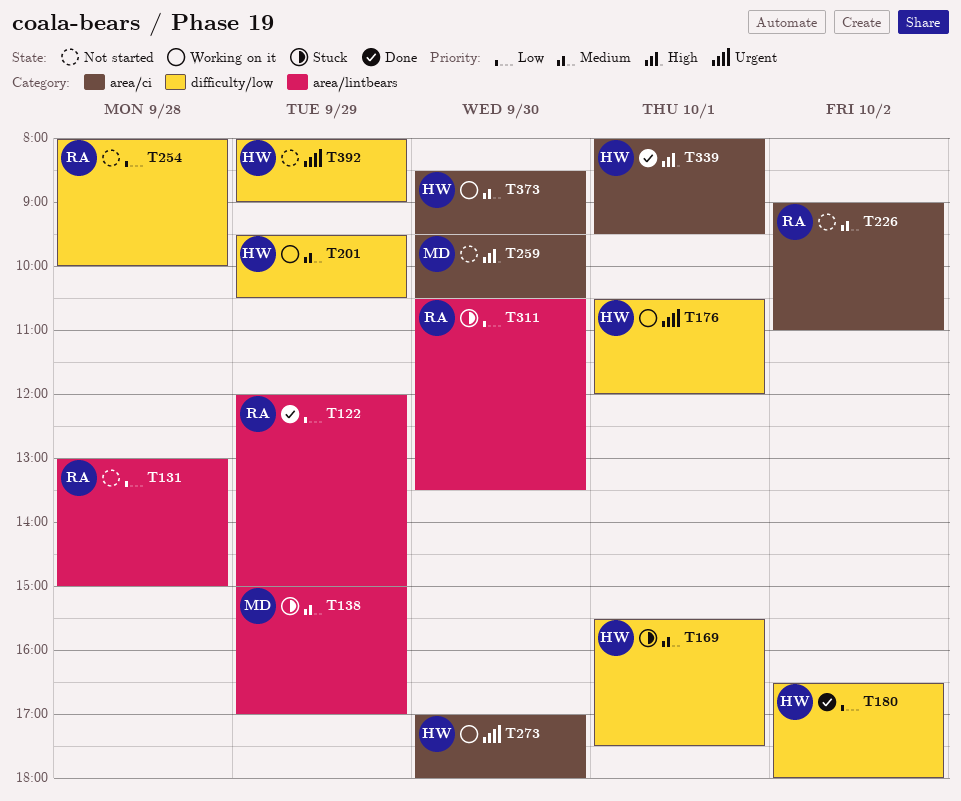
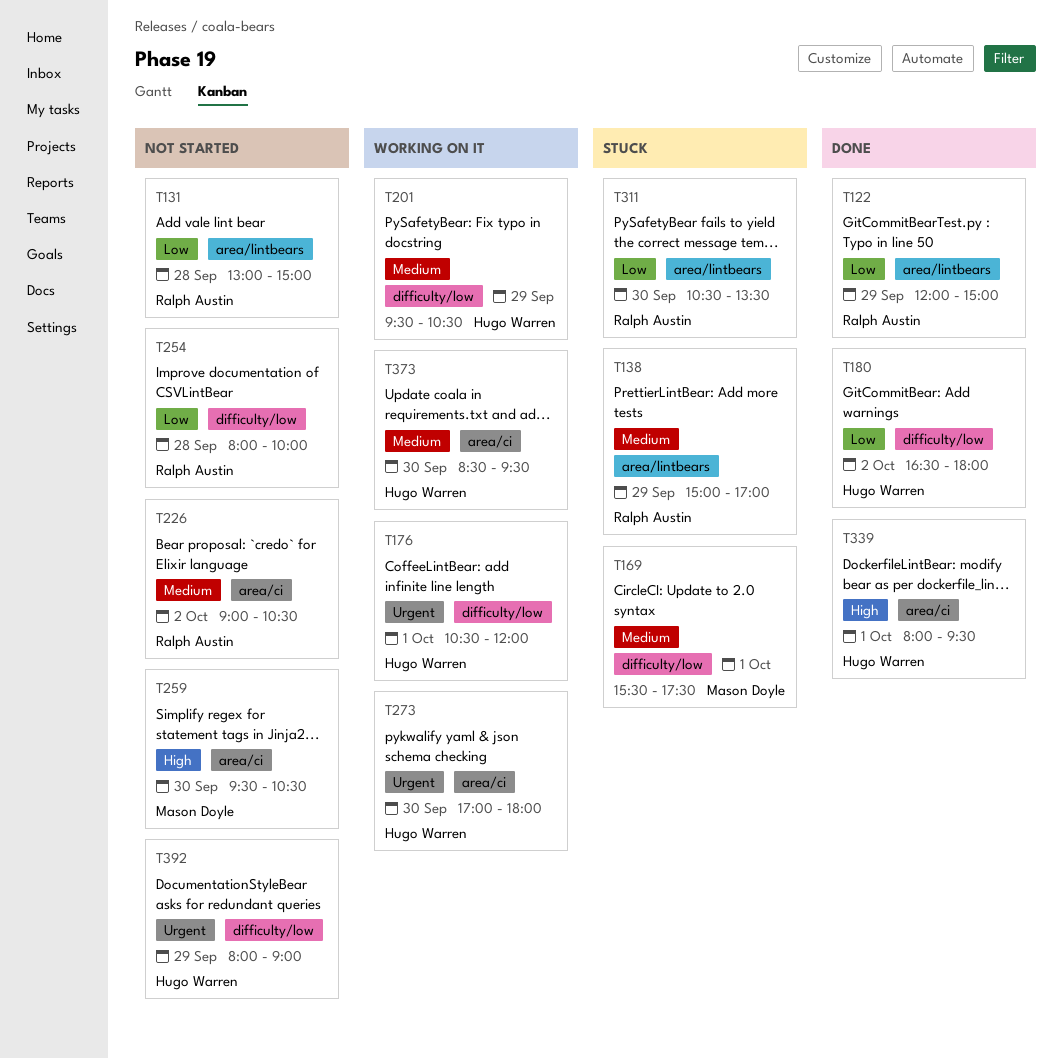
T138, owner: Mason Doyle -> Ralph Austin
T169, owner: Hugo Warren -> Mason Doyle
T226, ends: 11:00 -> 10:30

